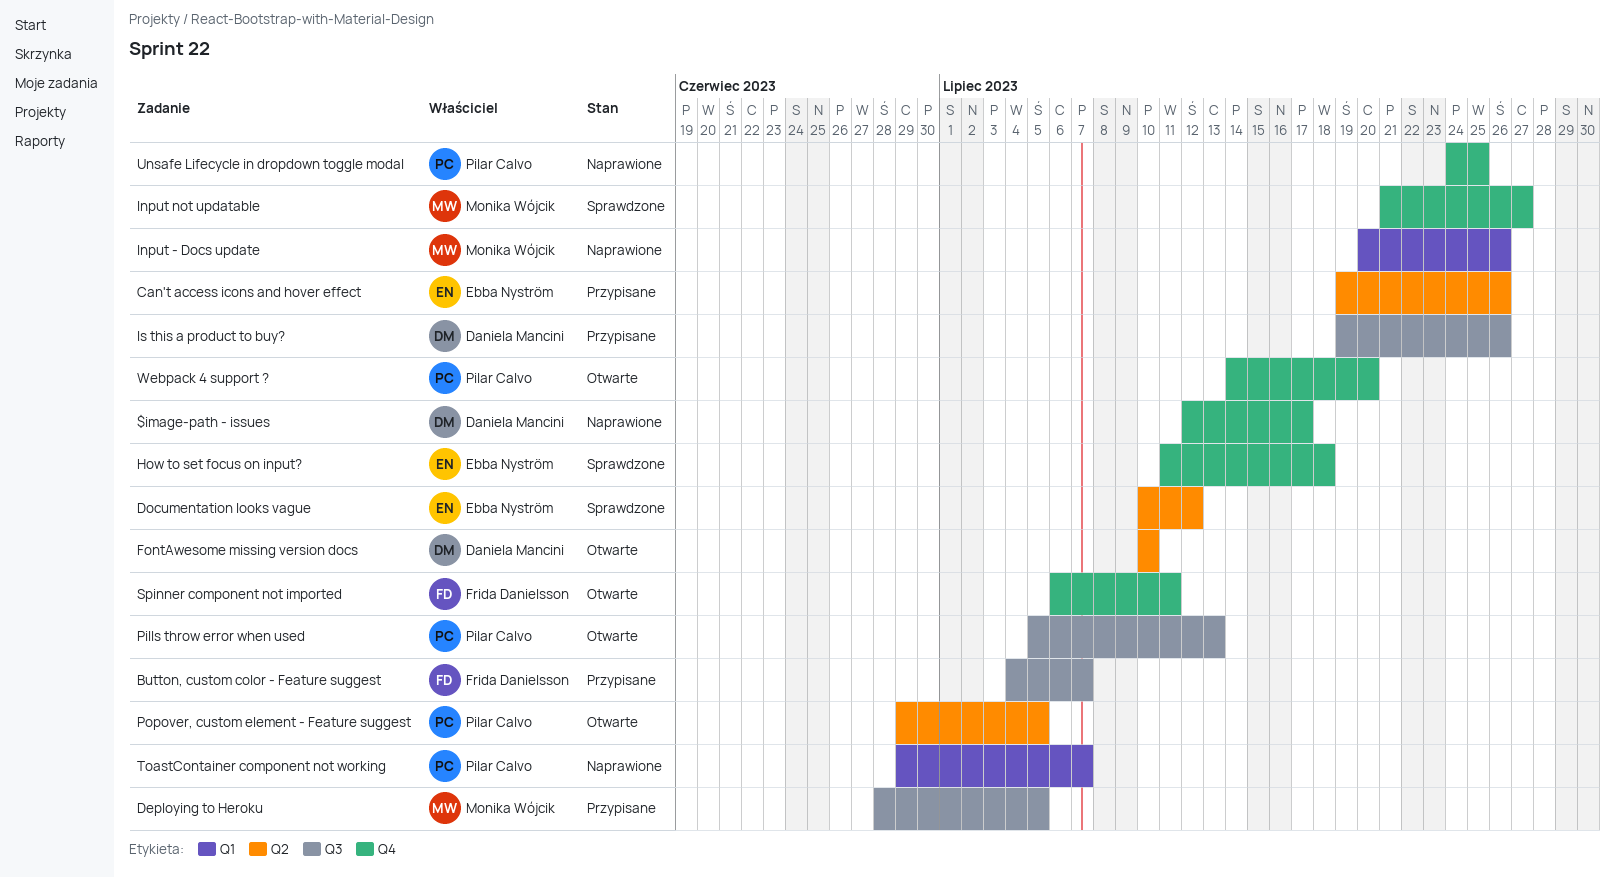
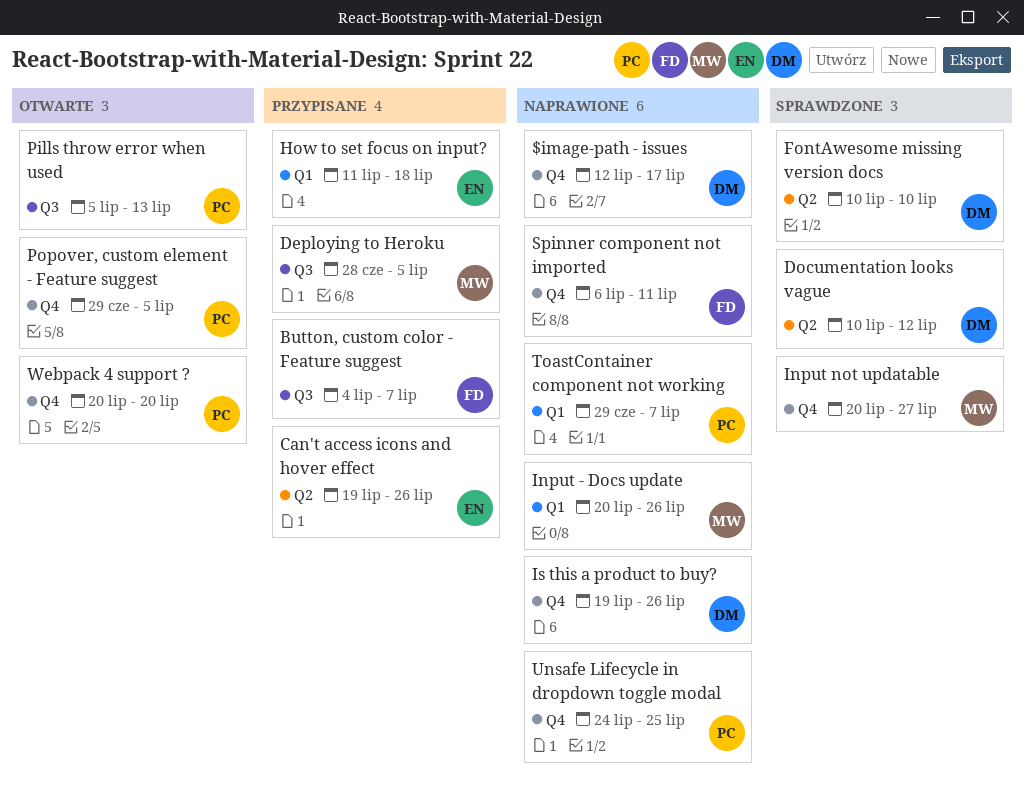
Documentation looks vague, owner: Ebba Nyström -> Daniela Mancini
FontAwesome missing version docs, status: Otwarte -> Sprawdzone
How to set focus on input?, status: Sprawdzone -> Przypisane
How to set focus on input?, label: Q4 -> Q1
Input not updatable, start: Jul 21 -> Jul 20
Is this a product to buy?, status: Przypisane -> Naprawione
Is this a product to buy?, label: Q3 -> Q4
Popover, custom element - Feature suggest, label: Q2 -> Q4
Spinner component not imported, status: Otwarte -> Naprawione
Webpack 4 support ?, start: Jul 14 -> Jul 20

